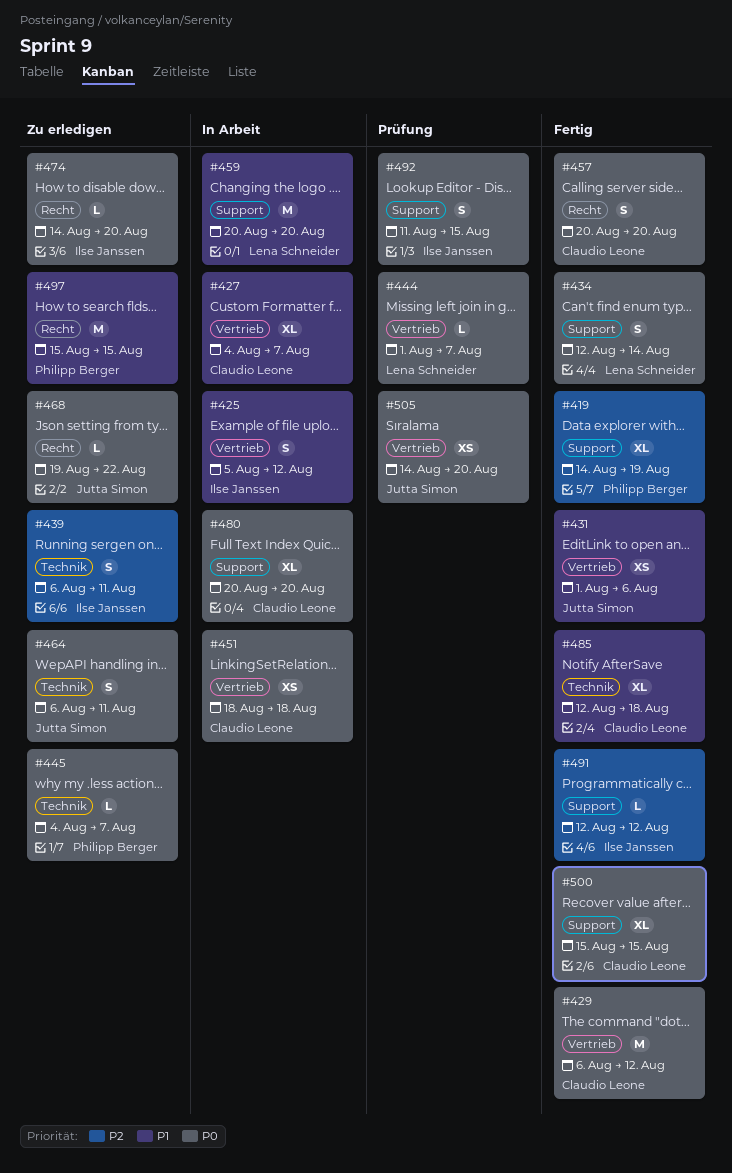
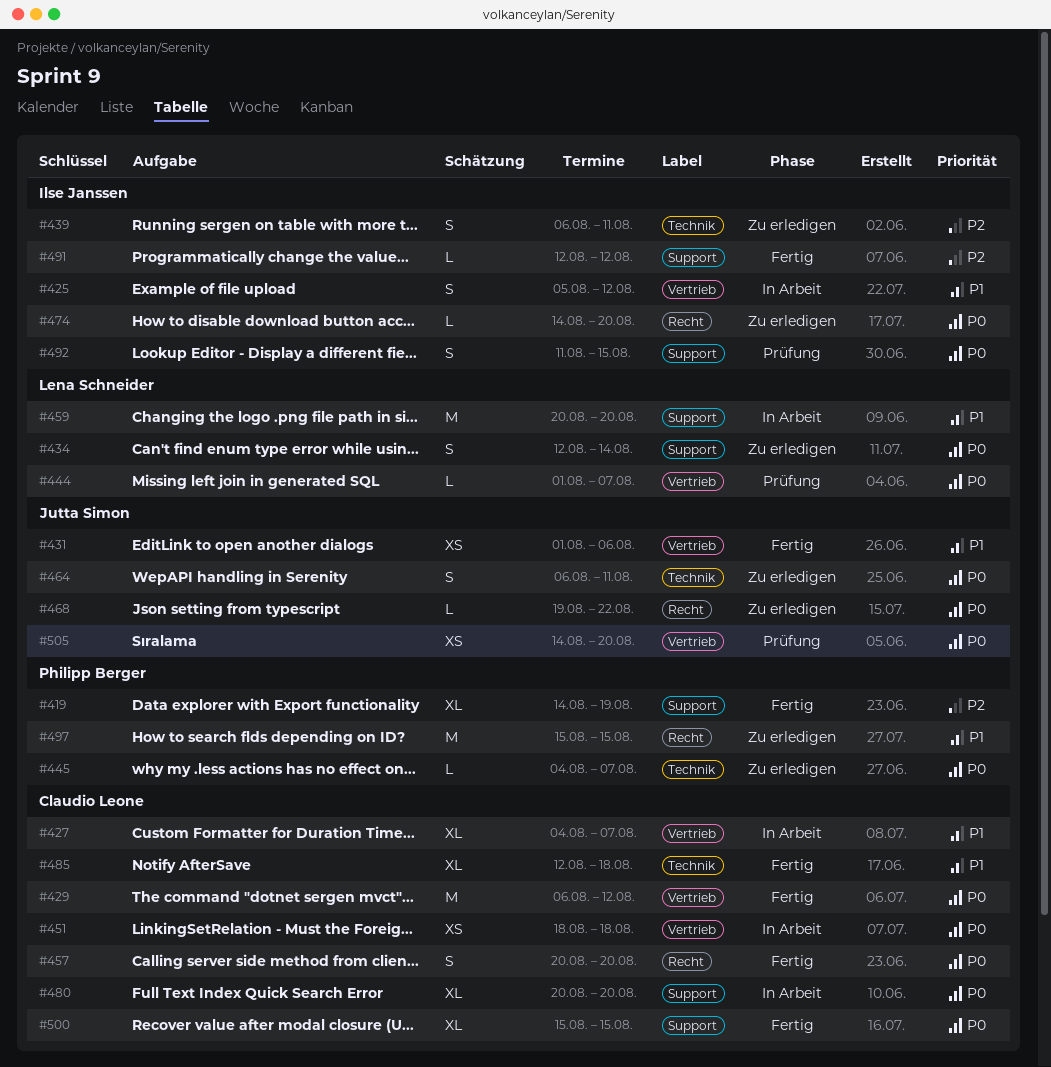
#434, status: Fertig -> Zu erledigen

